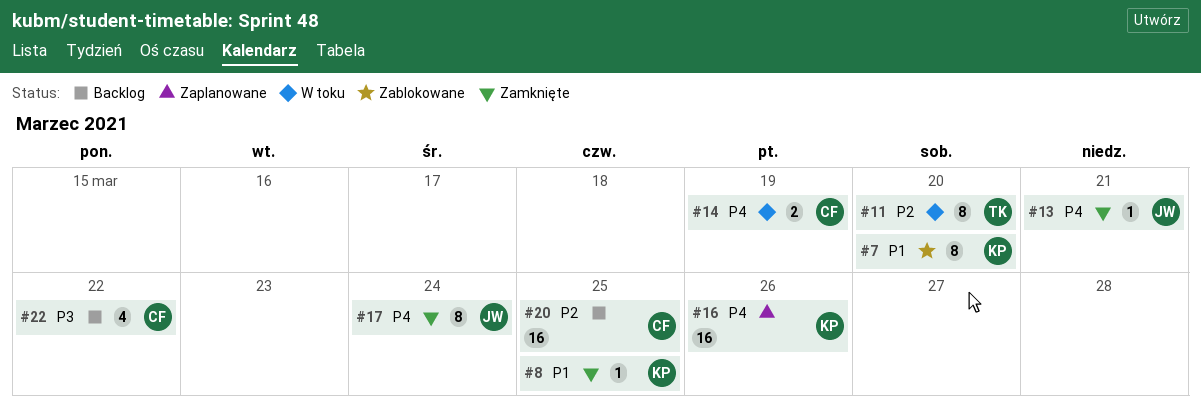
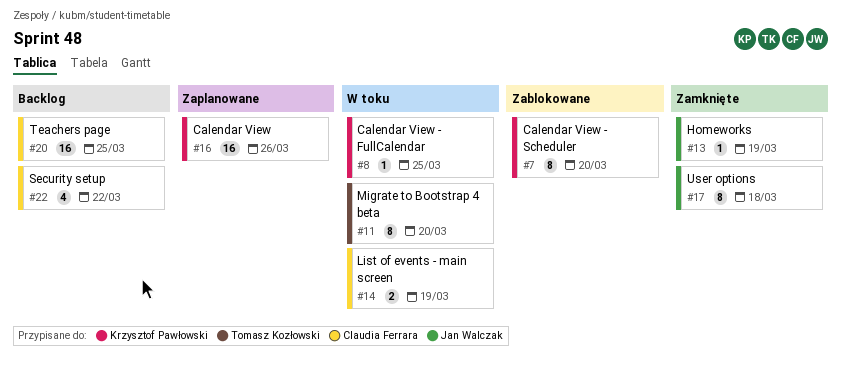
#8, status: Zamknięte -> W toku
#13, due: Mar 21 -> Mar 19
#17, due: Mar 24 -> Mar 18

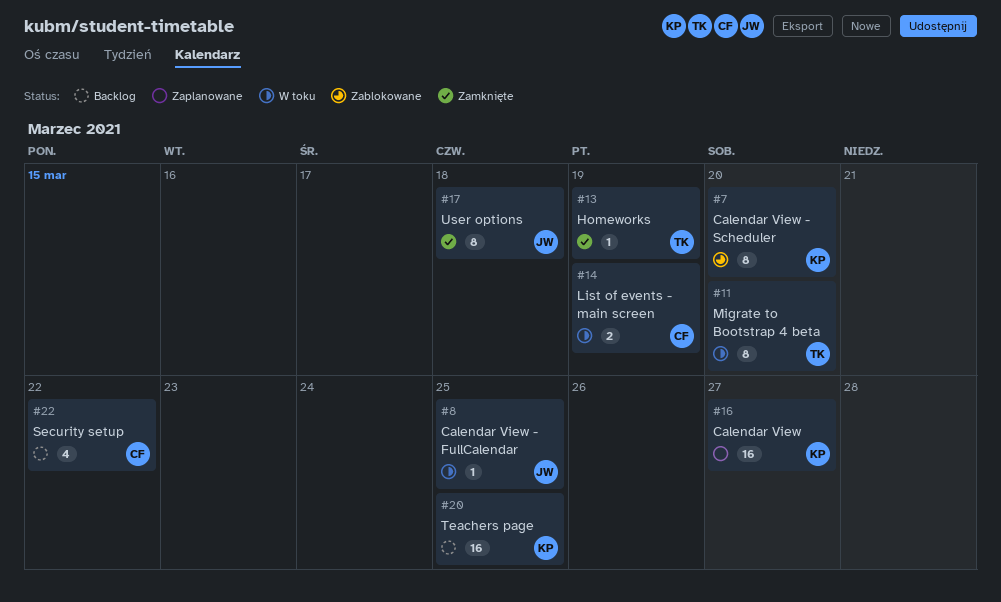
#8, owner: Krzysztof Pawłowski -> Jan Walczak
#13, owner: Jan Walczak -> Tomasz Kozłowski
#16, due: Mar 26 -> Mar 27
#20, owner: Claudia Ferrara -> Krzysztof Pawłowski

